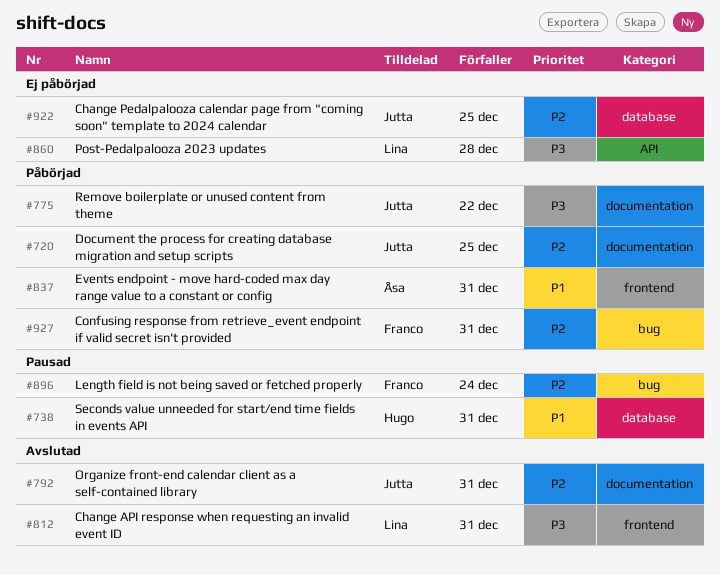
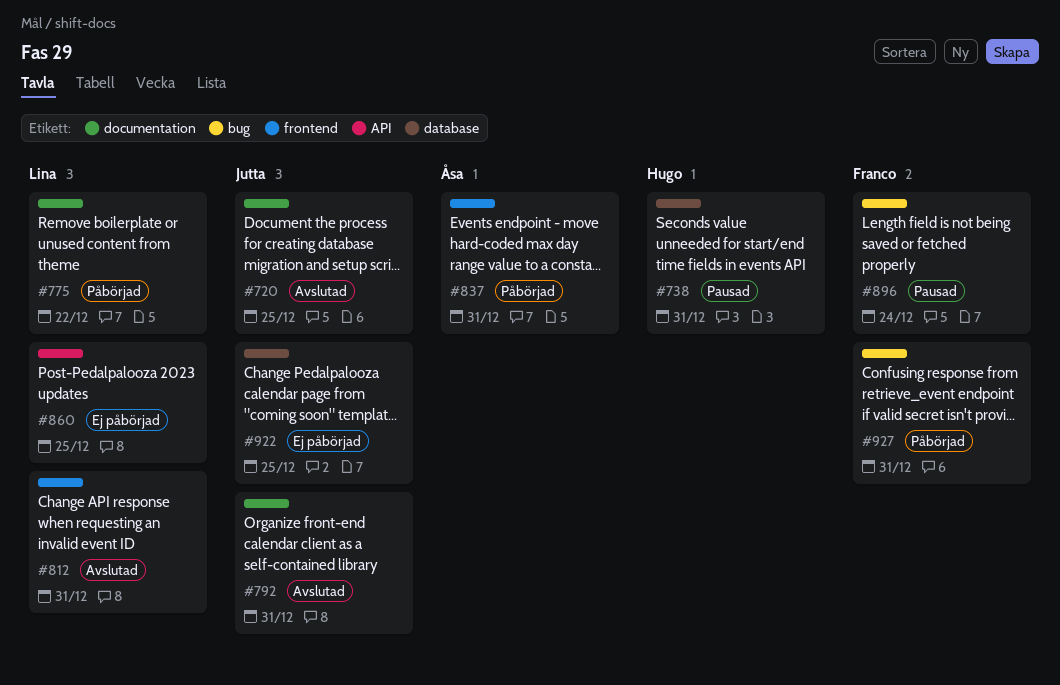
#720, status: Påbörjad -> Avslutad
#775, owner: Jutta -> Lina
#860, due: Dec 28 -> Dec 25

